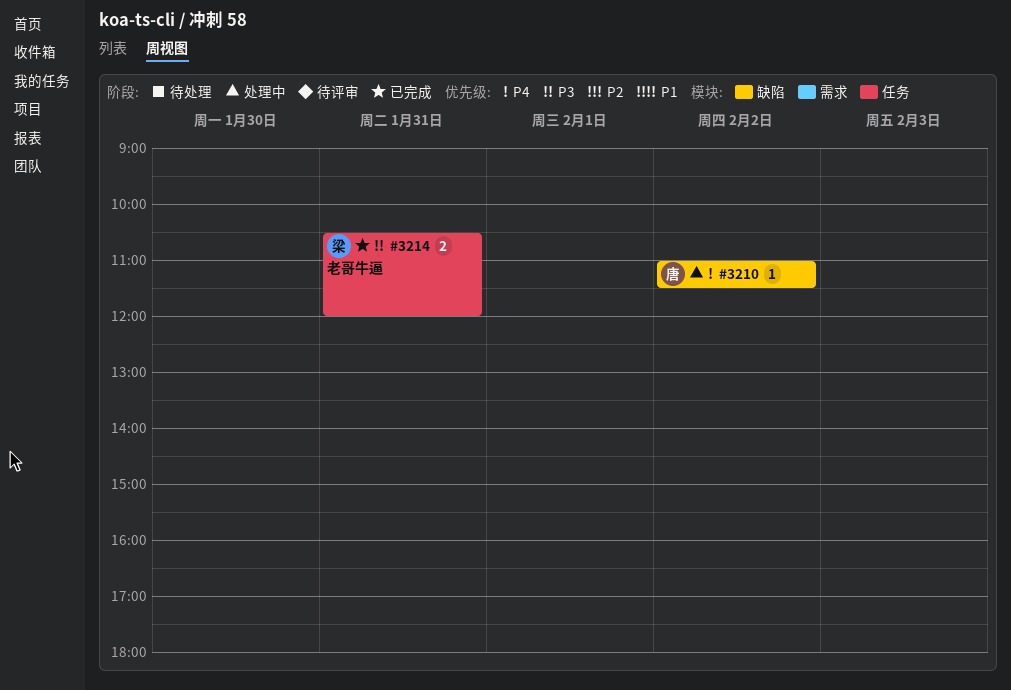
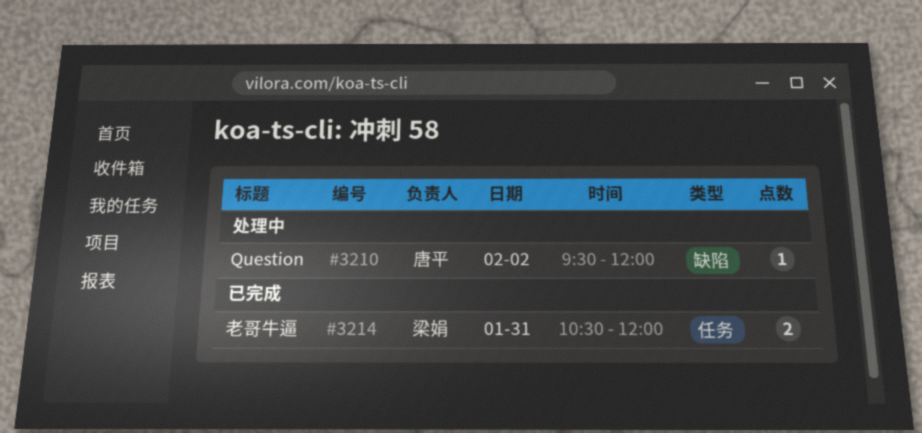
#3210, begins: 11:00 -> 09:30
#3210, ends: 11:30 -> 12:00

